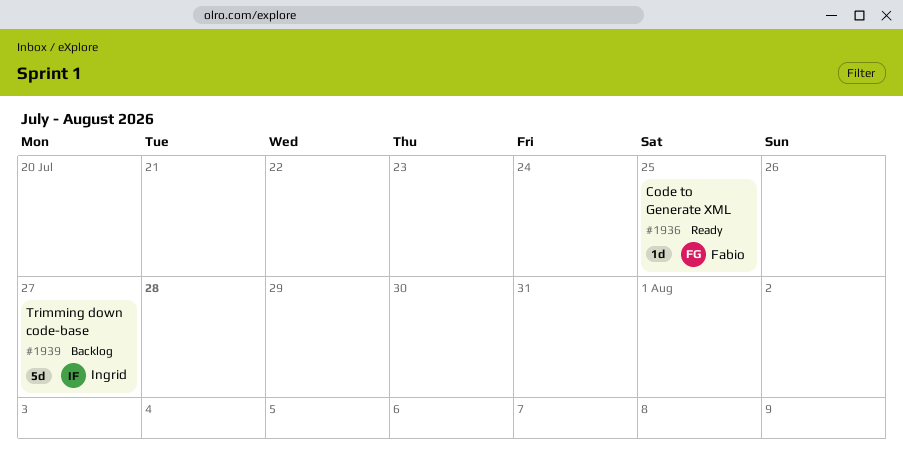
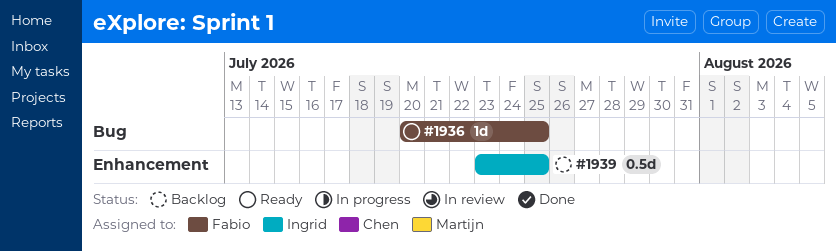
#1939, estimate: 5d -> 0.5d
#1939, due: Jul 27 -> Jul 25

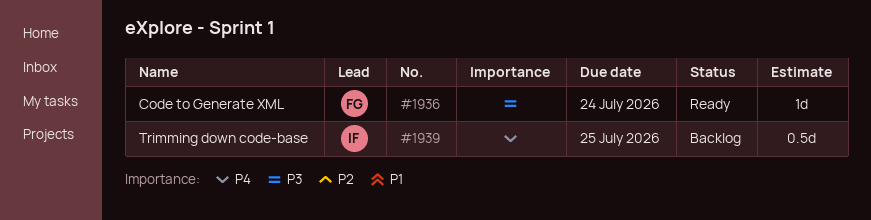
#1936, due: Jul 25 -> Jul 24

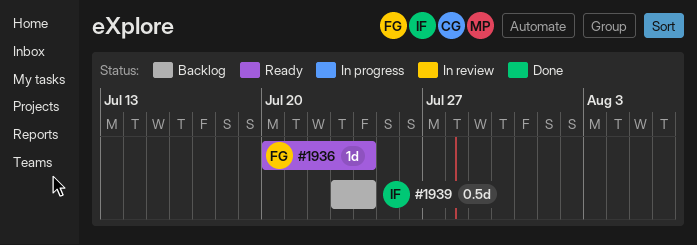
#1939, due: Jul 25 -> Jul 24

